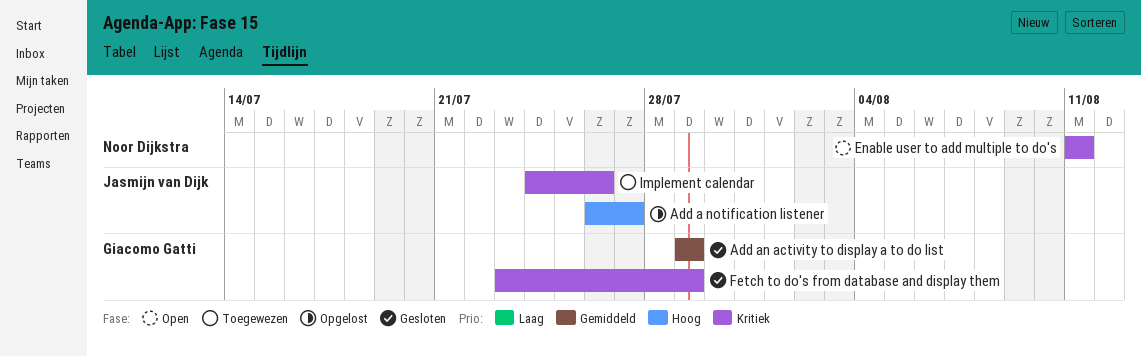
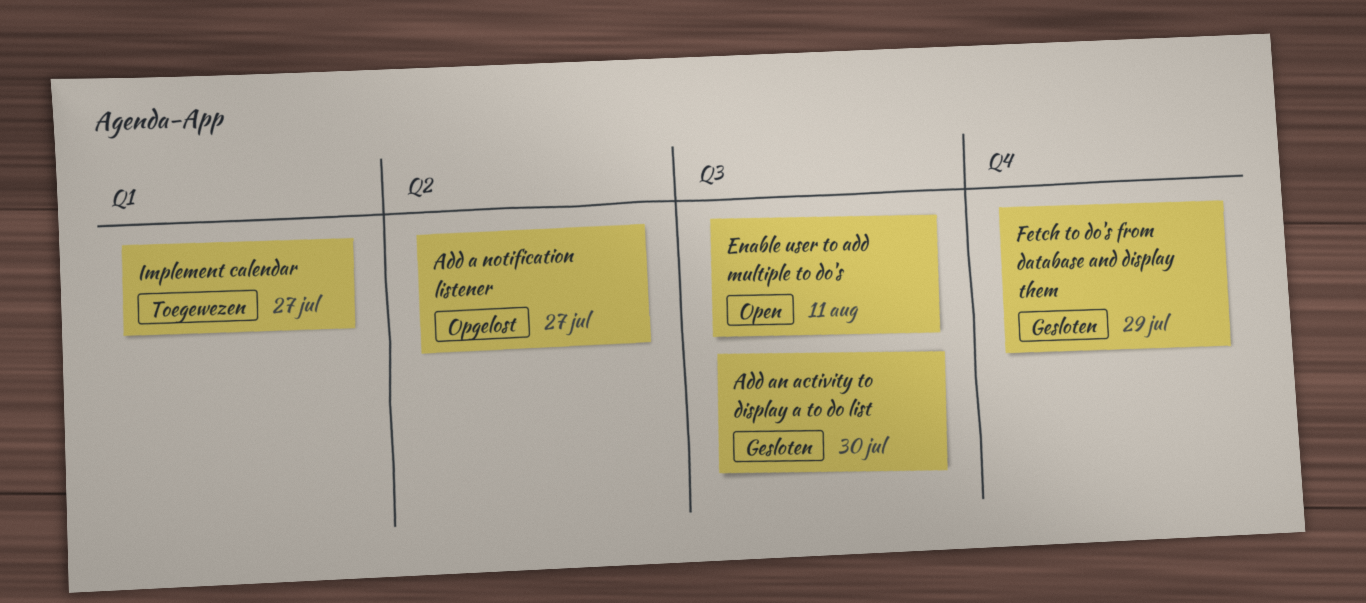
Add an activity to display a to do list, due: Jul 29 -> Jul 30
Implement calendar, due: Jul 26 -> Jul 27

